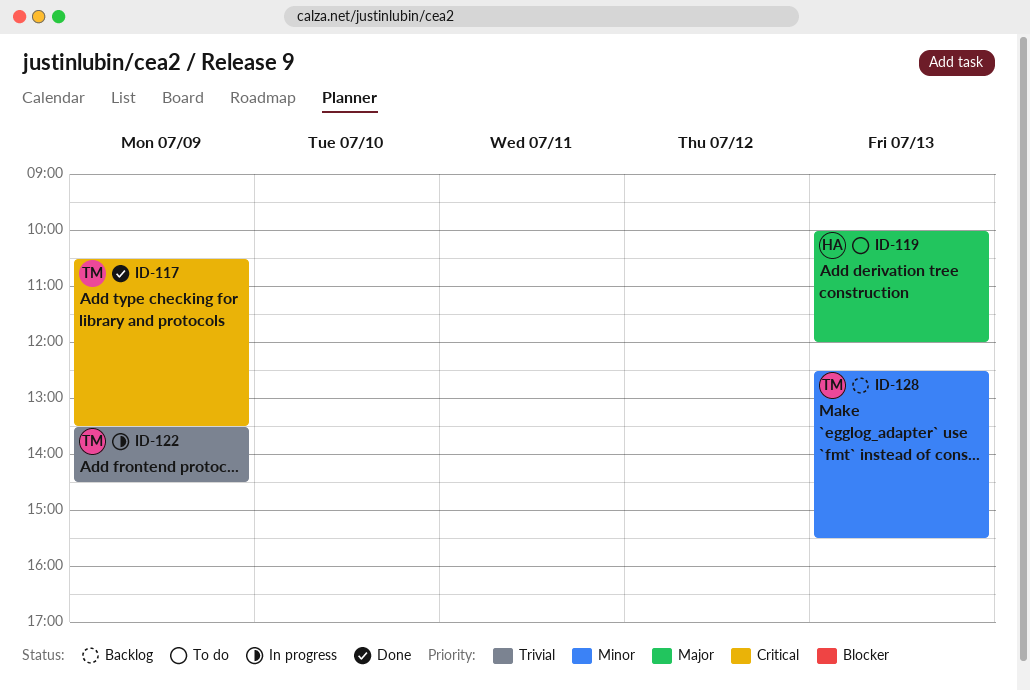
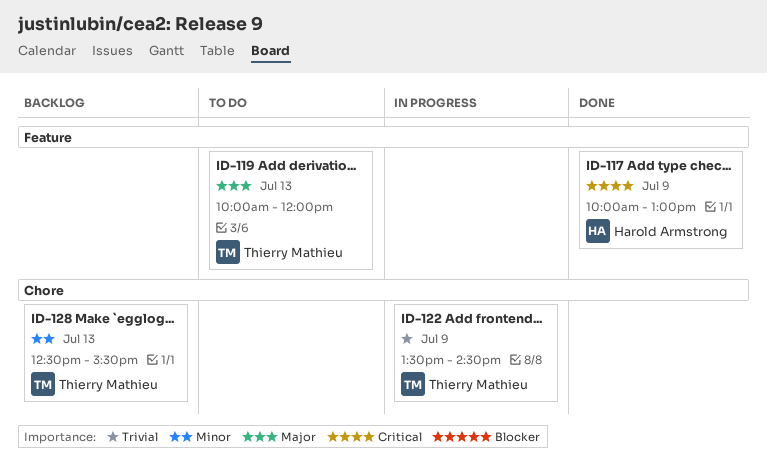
ID-117, owner: Thierry Mathieu -> Harold Armstrong
ID-117, begins: 10:30 -> 10:00
ID-117, ends: 13:30 -> 13:00
ID-119, owner: Harold Armstrong -> Thierry Mathieu

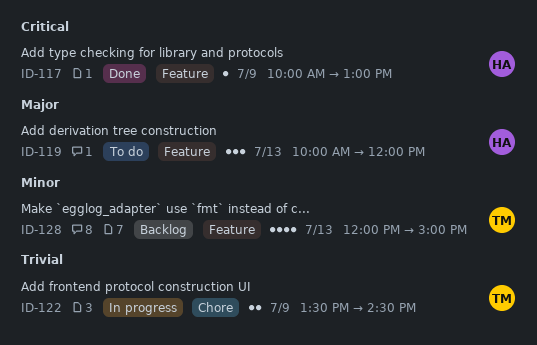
ID-119, owner: Thierry Mathieu -> Harold Armstrong
ID-128, label: Chore -> Feature
ID-128, begins: 12:30 -> 12:00
ID-128, ends: 15:30 -> 15:00

